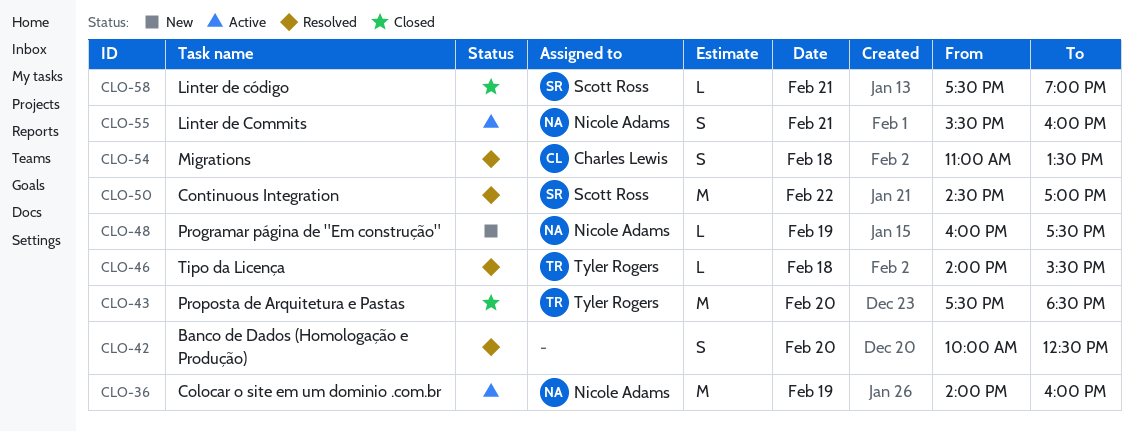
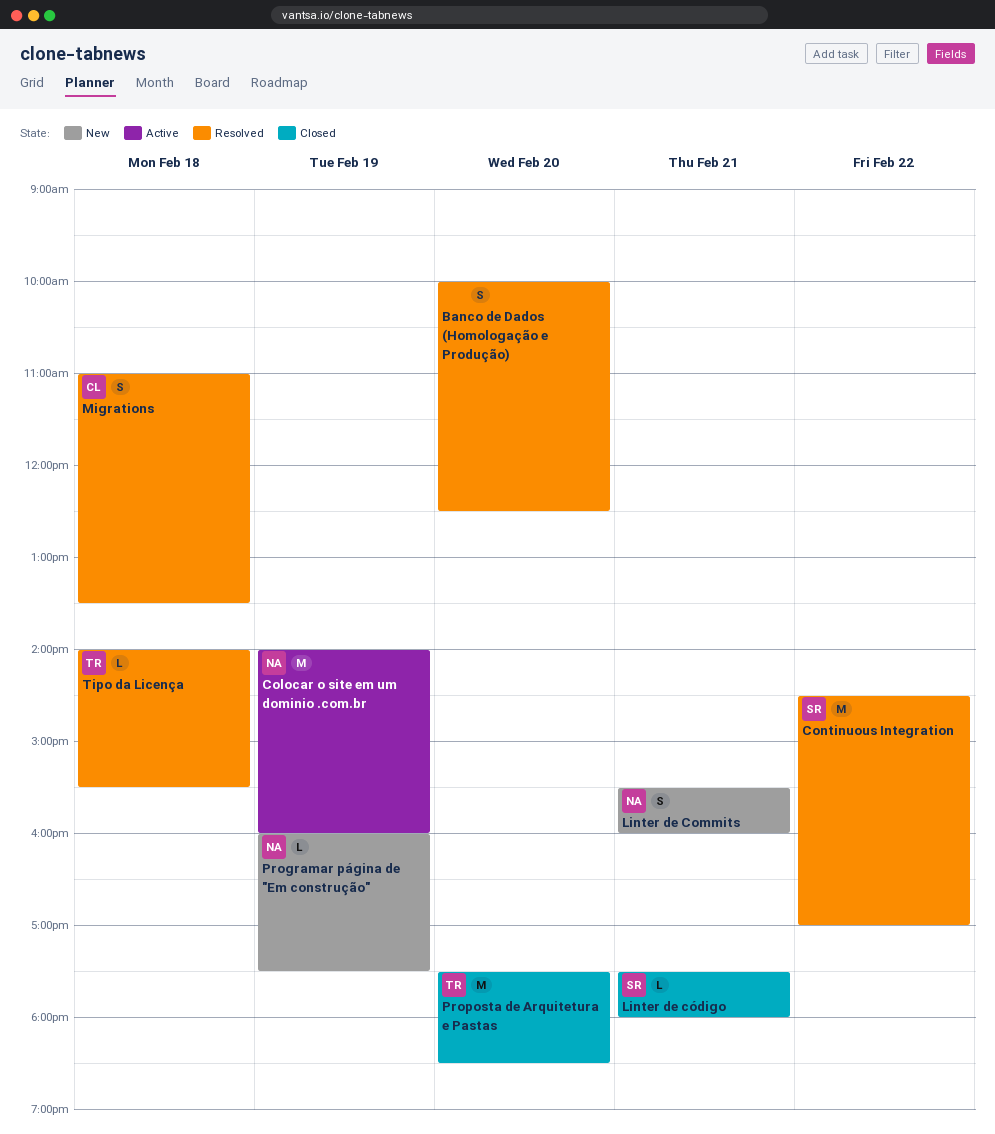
Linter de Commits, status: Active -> New
Linter de código, ends: 19:00 -> 18:00

